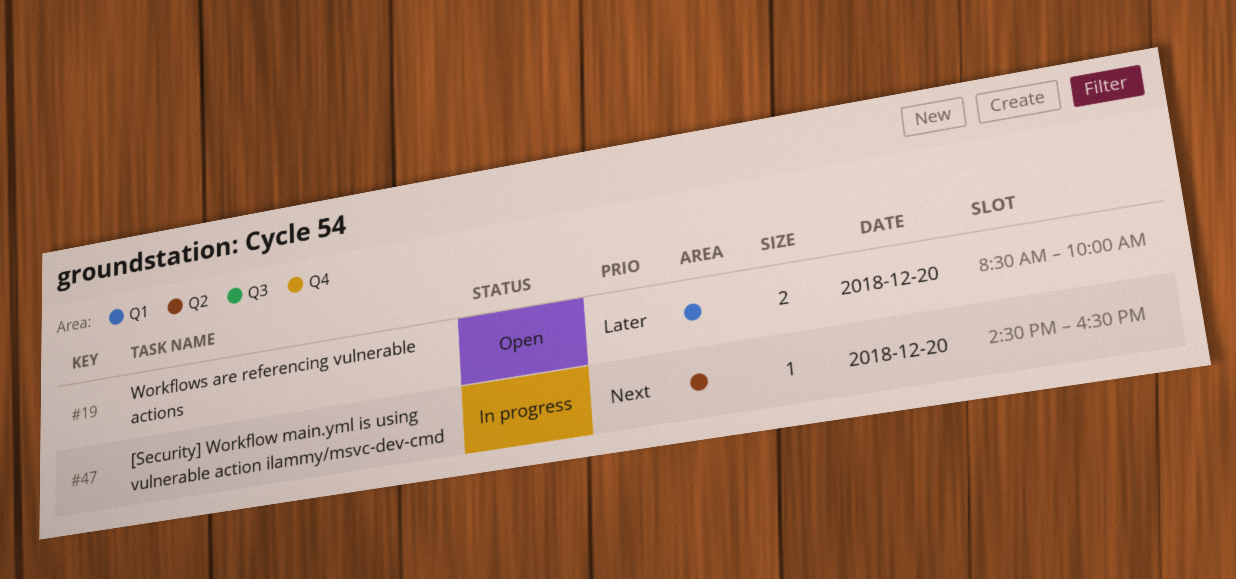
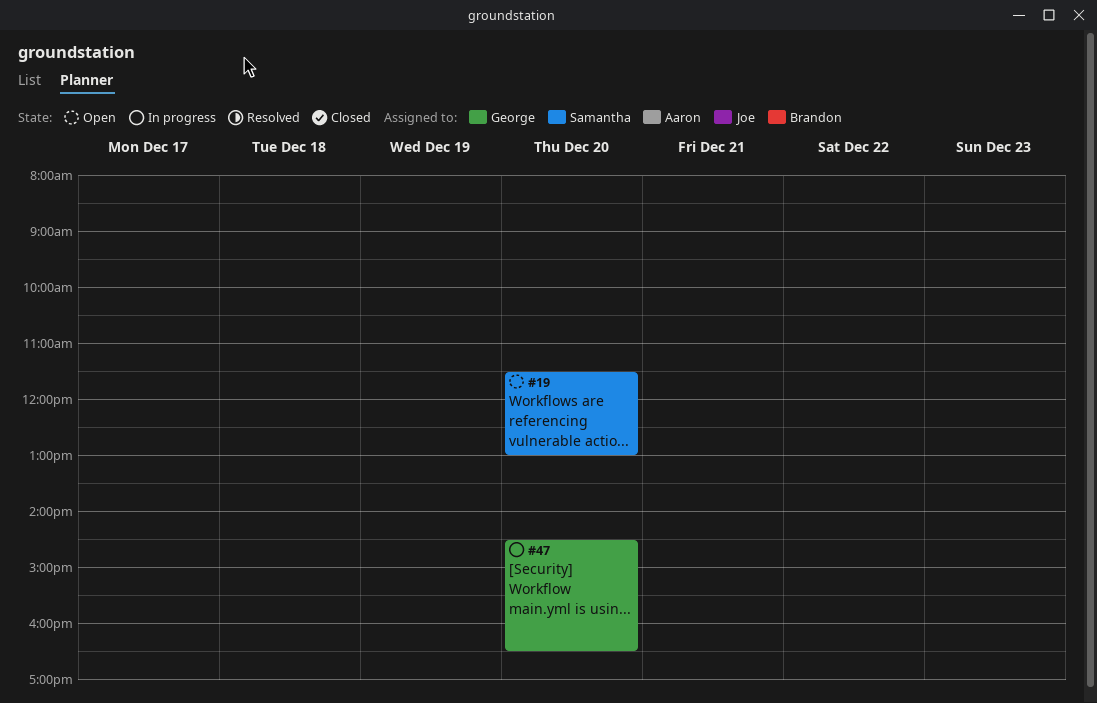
#19, begins: 08:30 -> 11:30
#19, ends: 10:00 -> 13:00

